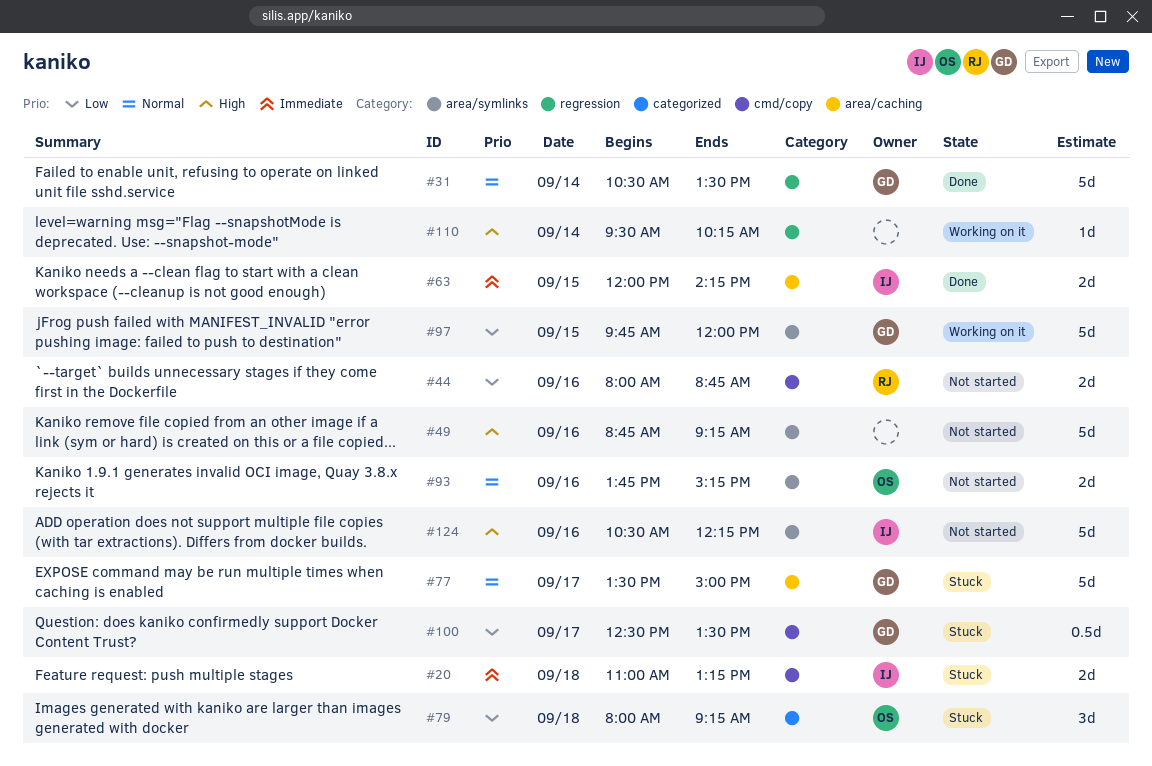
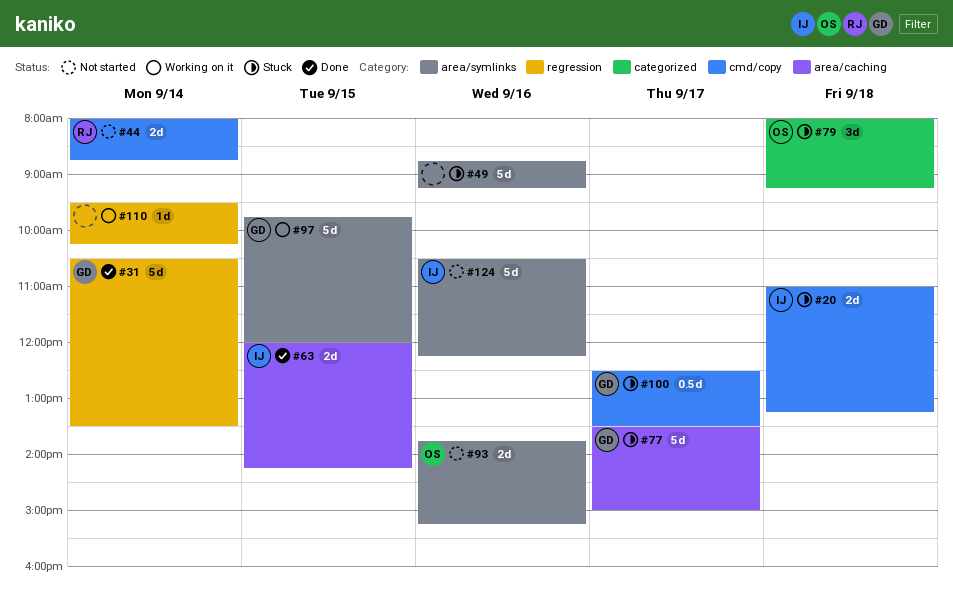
#44, day: Sep 16 -> Sep 14
#49, status: Not started -> Stuck

